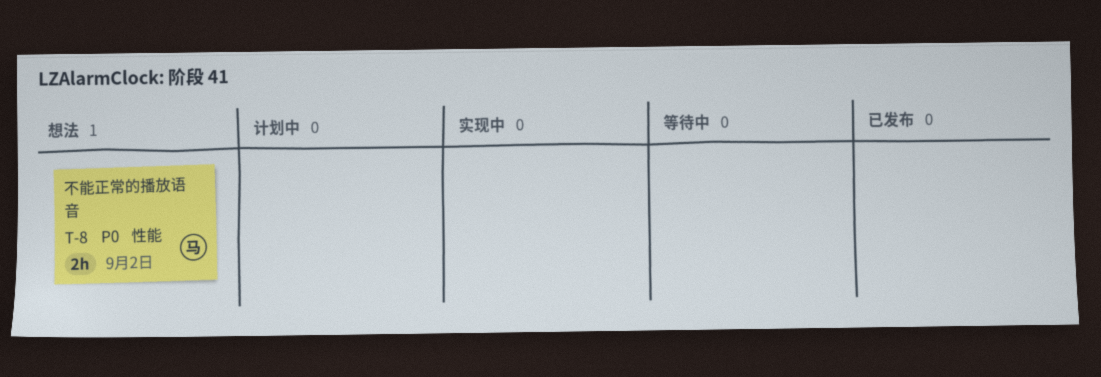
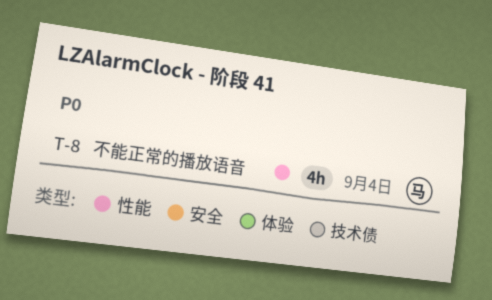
T-8, estimate: 2h -> 4h
T-8, due: Sep 2 -> Sep 4

